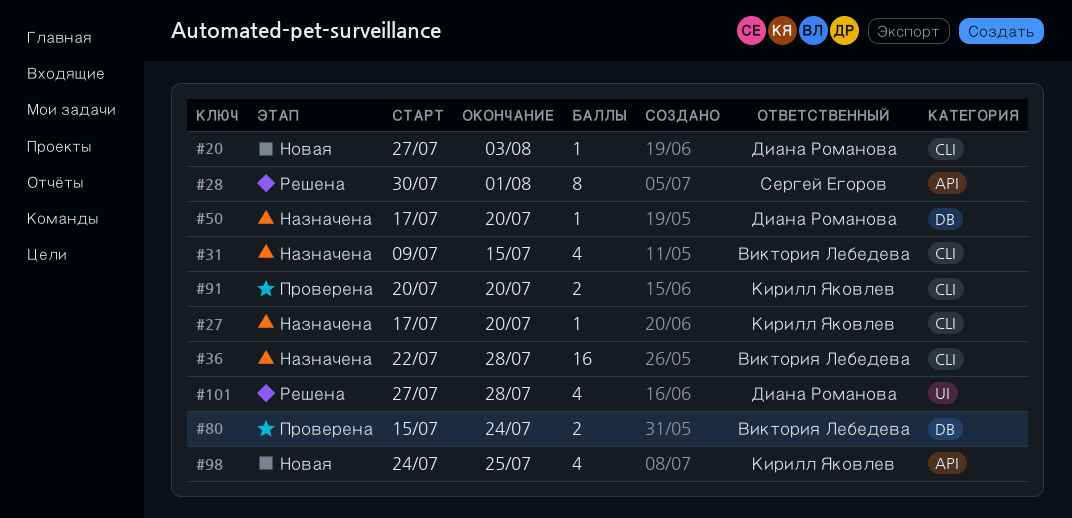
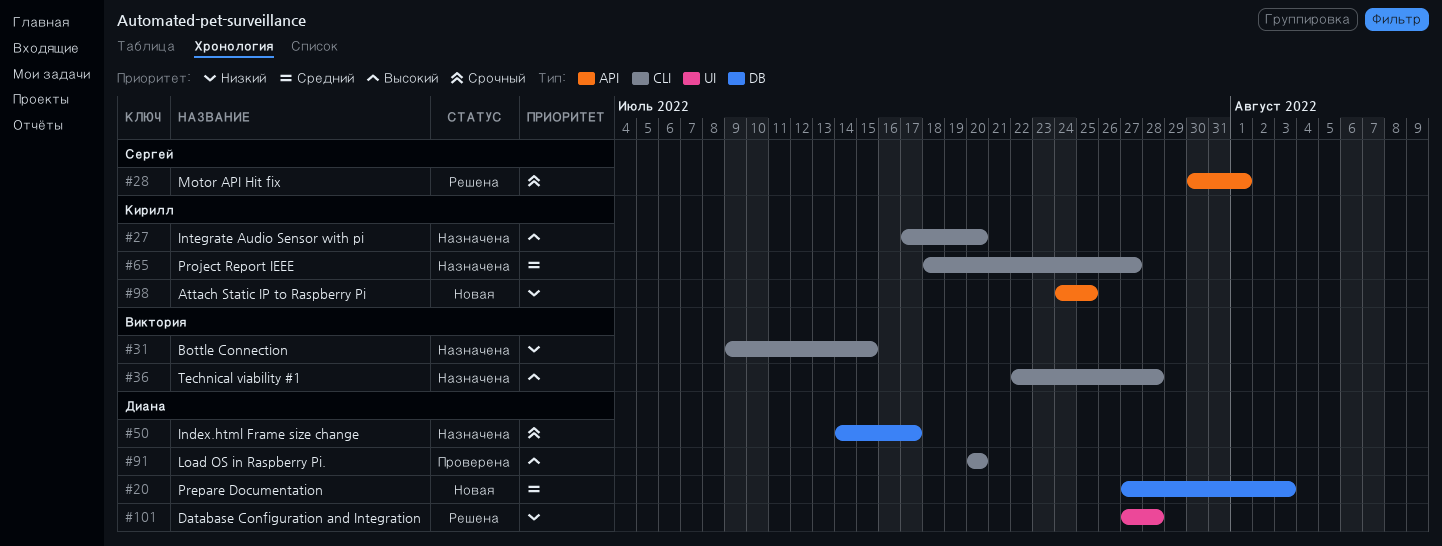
#20, label: CLI -> DB
#50, start: Jul 17 -> Jul 14
#50, due: Jul 20 -> Jul 17
#65: none -> present
#80: present -> none
#91, owner: Кирилл Яковлев -> Диана Романова

